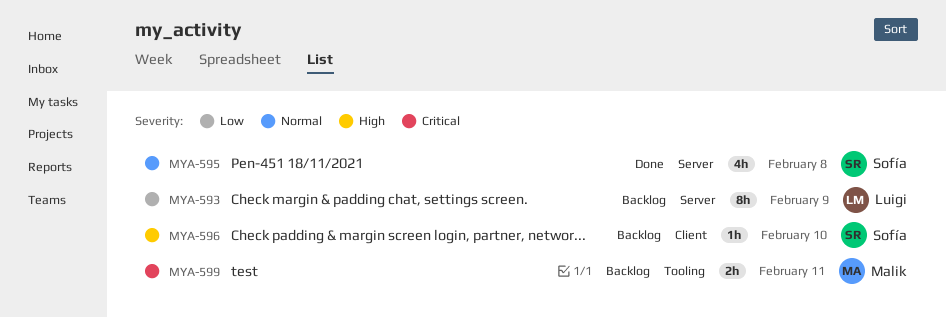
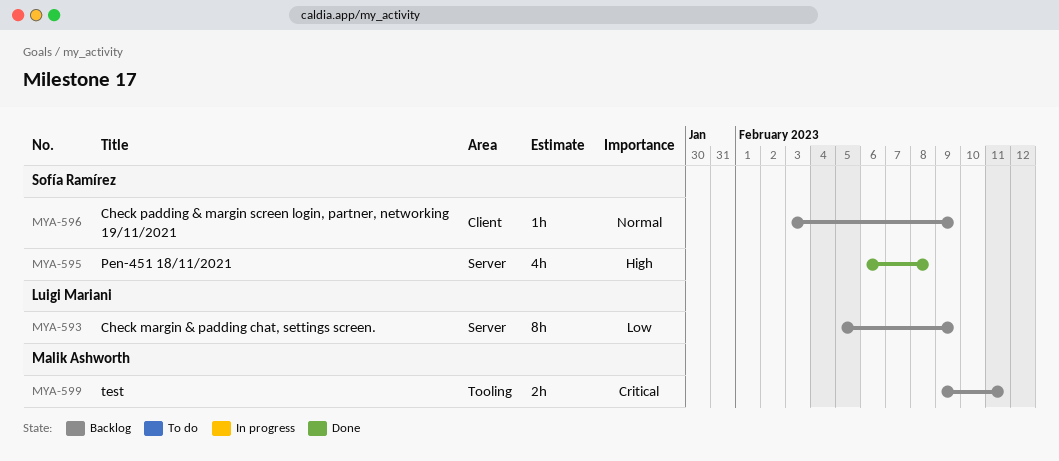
MYA-595, priority: Normal -> High
MYA-596, priority: High -> Normal
MYA-596, due: Feb 10 -> Feb 9

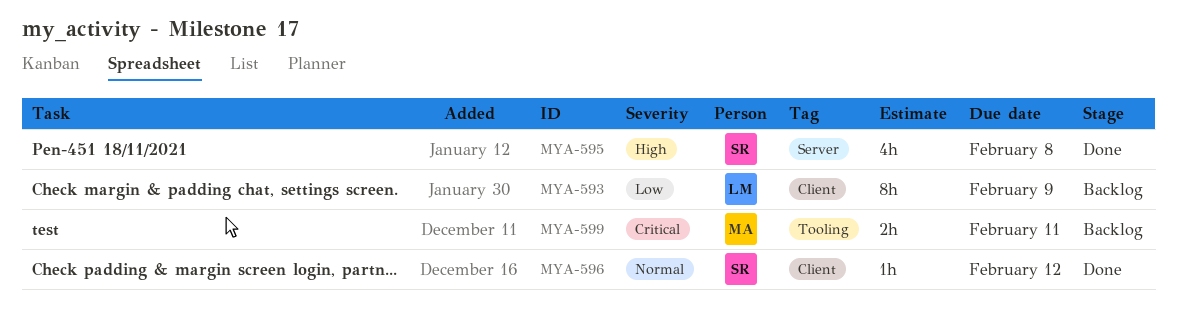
MYA-593, label: Server -> Client
MYA-596, status: Backlog -> Done
MYA-596, due: Feb 9 -> Feb 12

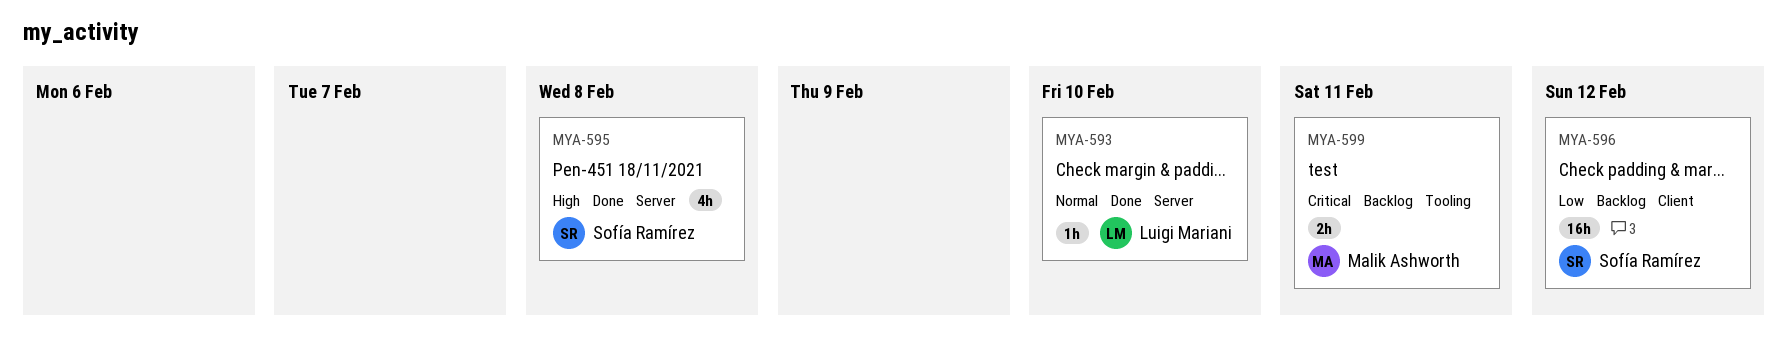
MYA-593, status: Backlog -> Done
MYA-593, priority: Low -> Normal
MYA-593, label: Client -> Server
MYA-593, estimate: 8h -> 1h
MYA-593, due: Feb 9 -> Feb 10
MYA-596, status: Done -> Backlog
MYA-596, priority: Normal -> Low
MYA-596, estimate: 1h -> 16h

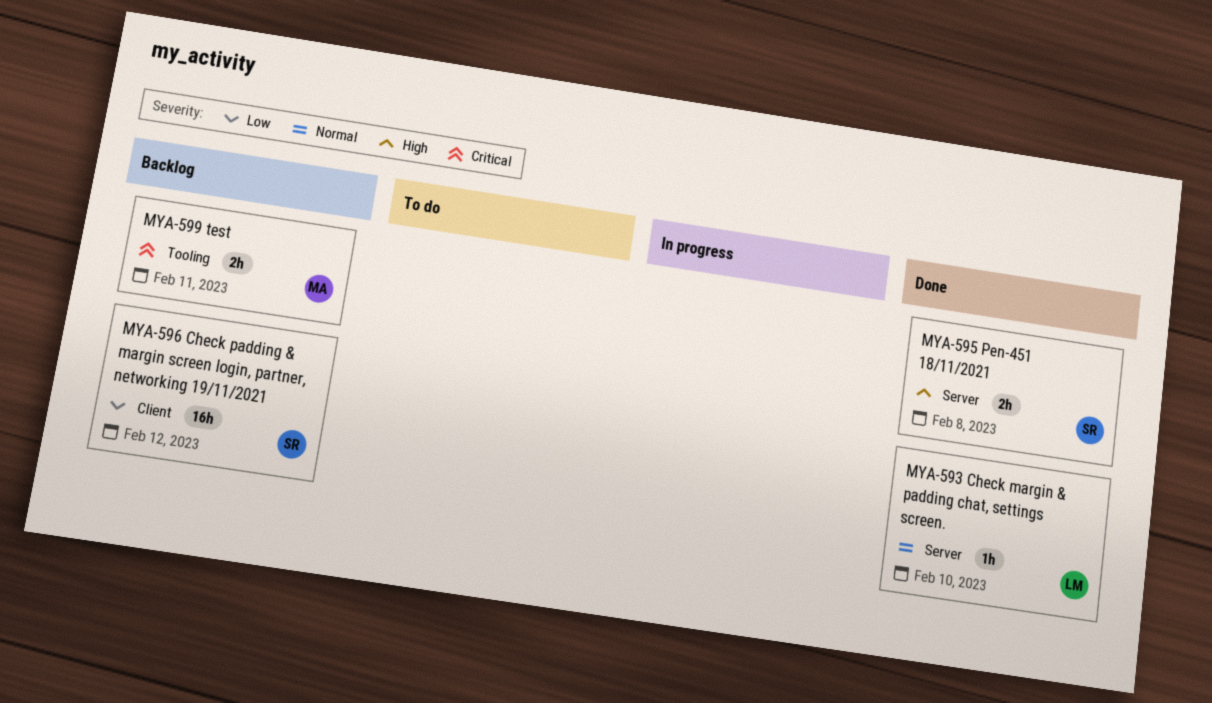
MYA-595, estimate: 4h -> 2h

